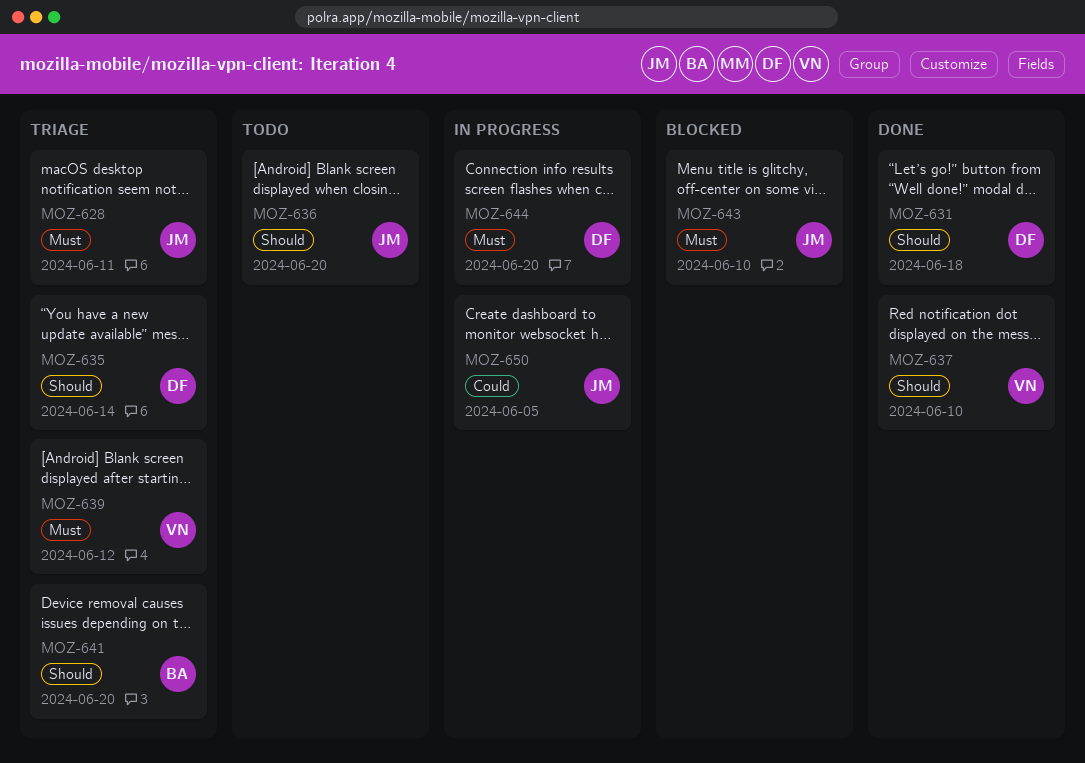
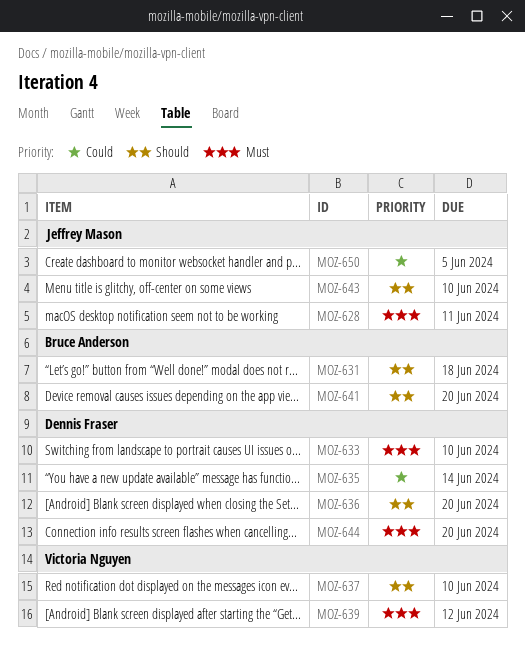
MOZ-631, owner: Dennis Fraser -> Bruce Anderson
MOZ-633: none -> present
MOZ-635, priority: Should -> Could
MOZ-636, owner: Jeffrey Mason -> Dennis Fraser
MOZ-643, priority: Must -> Should

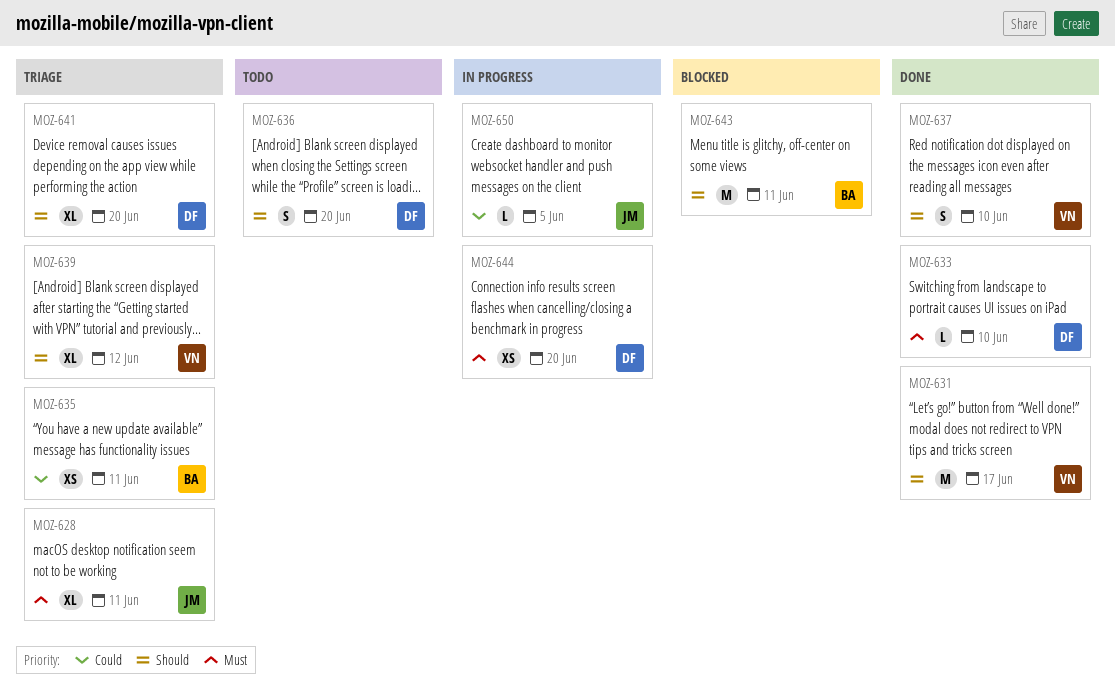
MOZ-631, owner: Bruce Anderson -> Victoria Nguyen
MOZ-631, due: Jun 18 -> Jun 17
MOZ-635, owner: Dennis Fraser -> Bruce Anderson
MOZ-635, due: Jun 14 -> Jun 11
MOZ-639, priority: Must -> Should
MOZ-641, owner: Bruce Anderson -> Dennis Fraser
MOZ-643, owner: Jeffrey Mason -> Bruce Anderson
MOZ-643, due: Jun 10 -> Jun 11

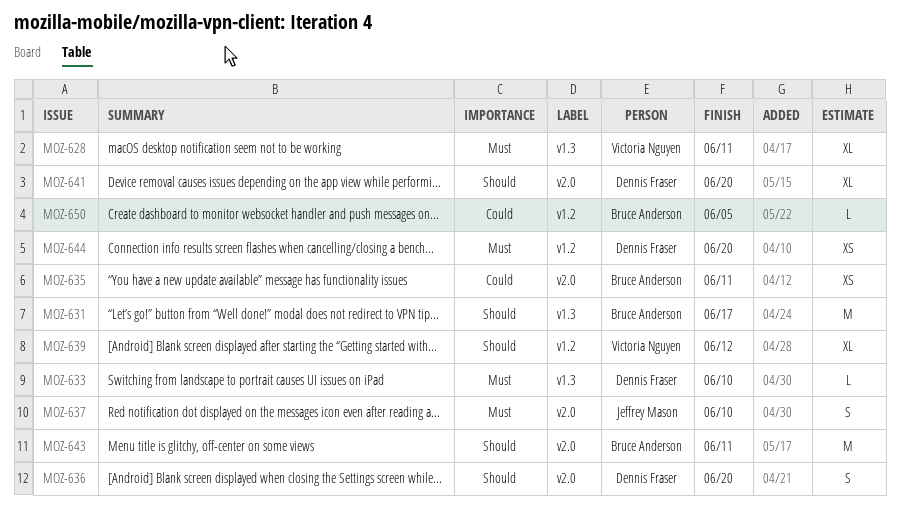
MOZ-628, owner: Jeffrey Mason -> Victoria Nguyen
MOZ-631, owner: Victoria Nguyen -> Bruce Anderson
MOZ-637, owner: Victoria Nguyen -> Jeffrey Mason
MOZ-637, priority: Should -> Must
MOZ-650, owner: Jeffrey Mason -> Bruce Anderson

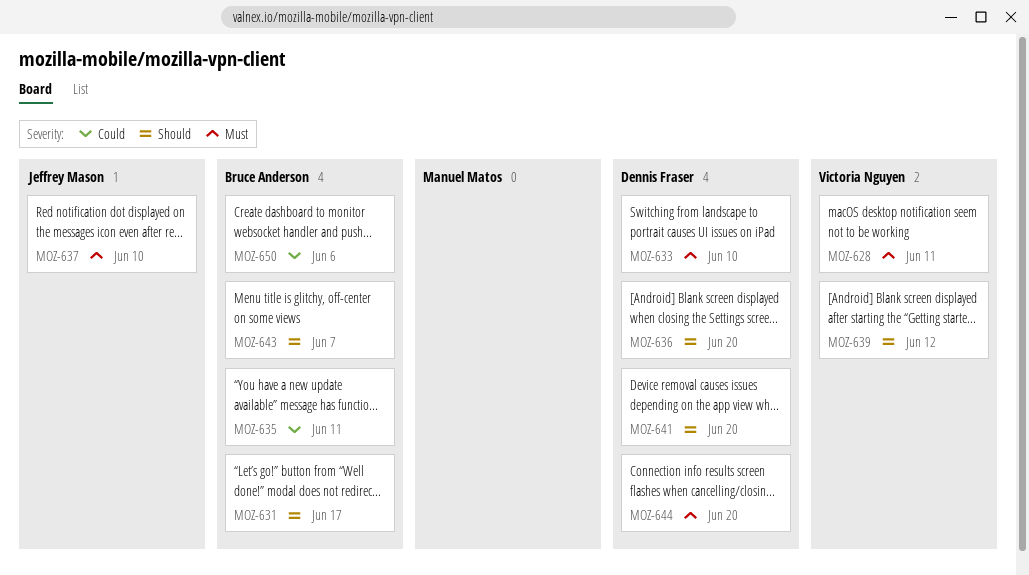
MOZ-643, due: Jun 11 -> Jun 7
MOZ-650, due: Jun 5 -> Jun 6

